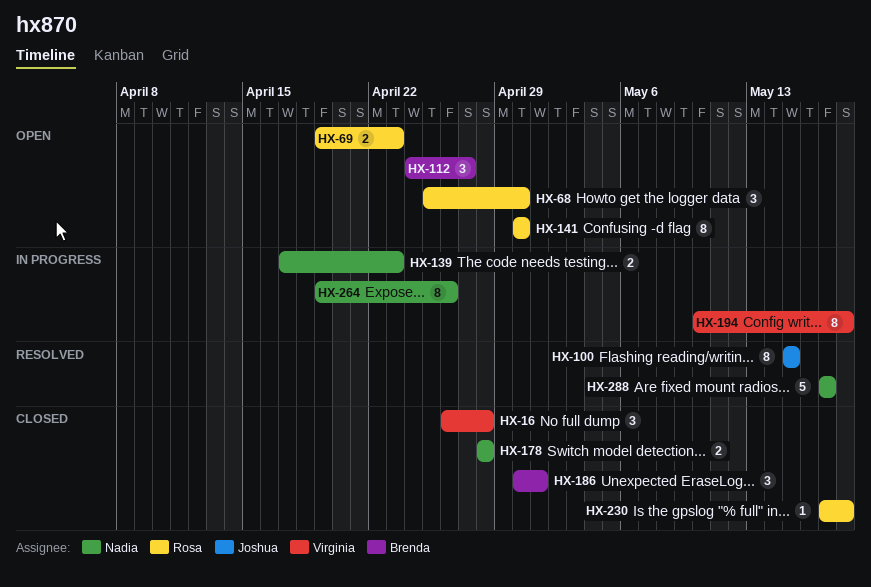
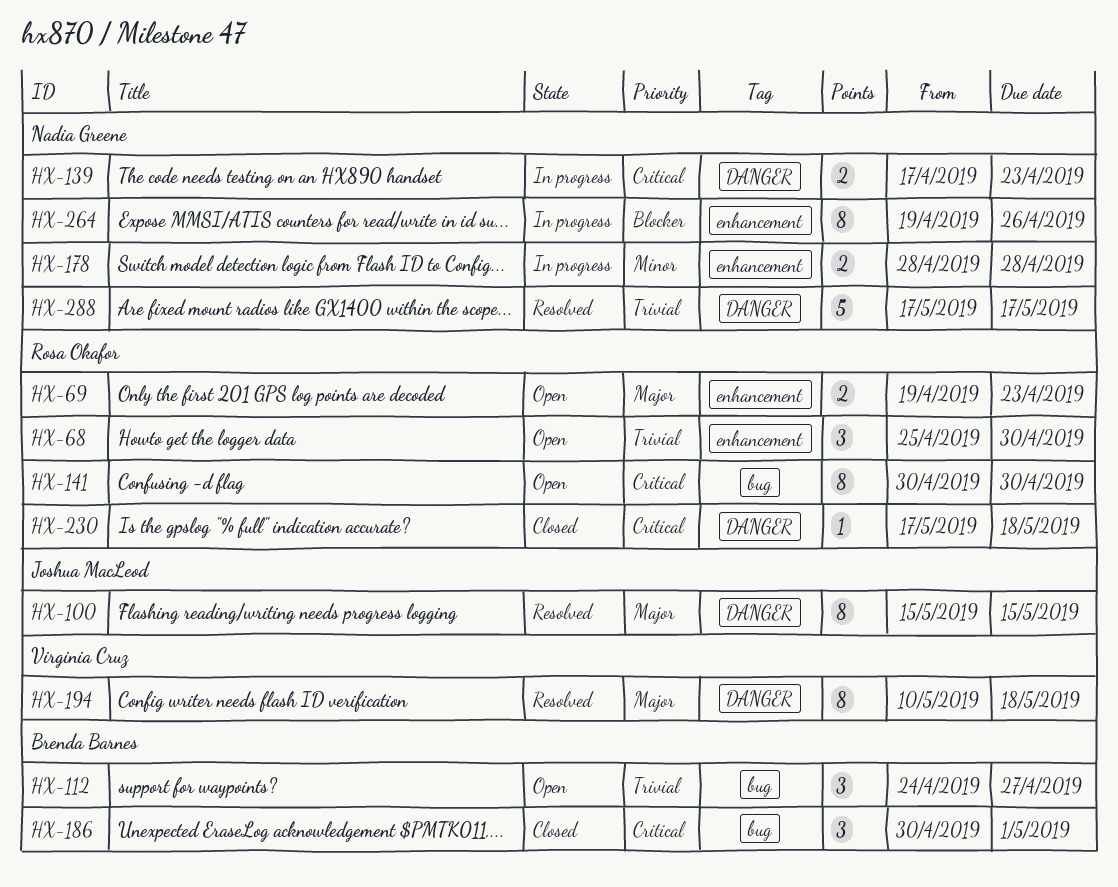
HX-16: present -> none
HX-178, status: Closed -> In progress
HX-194, status: In progress -> Resolved

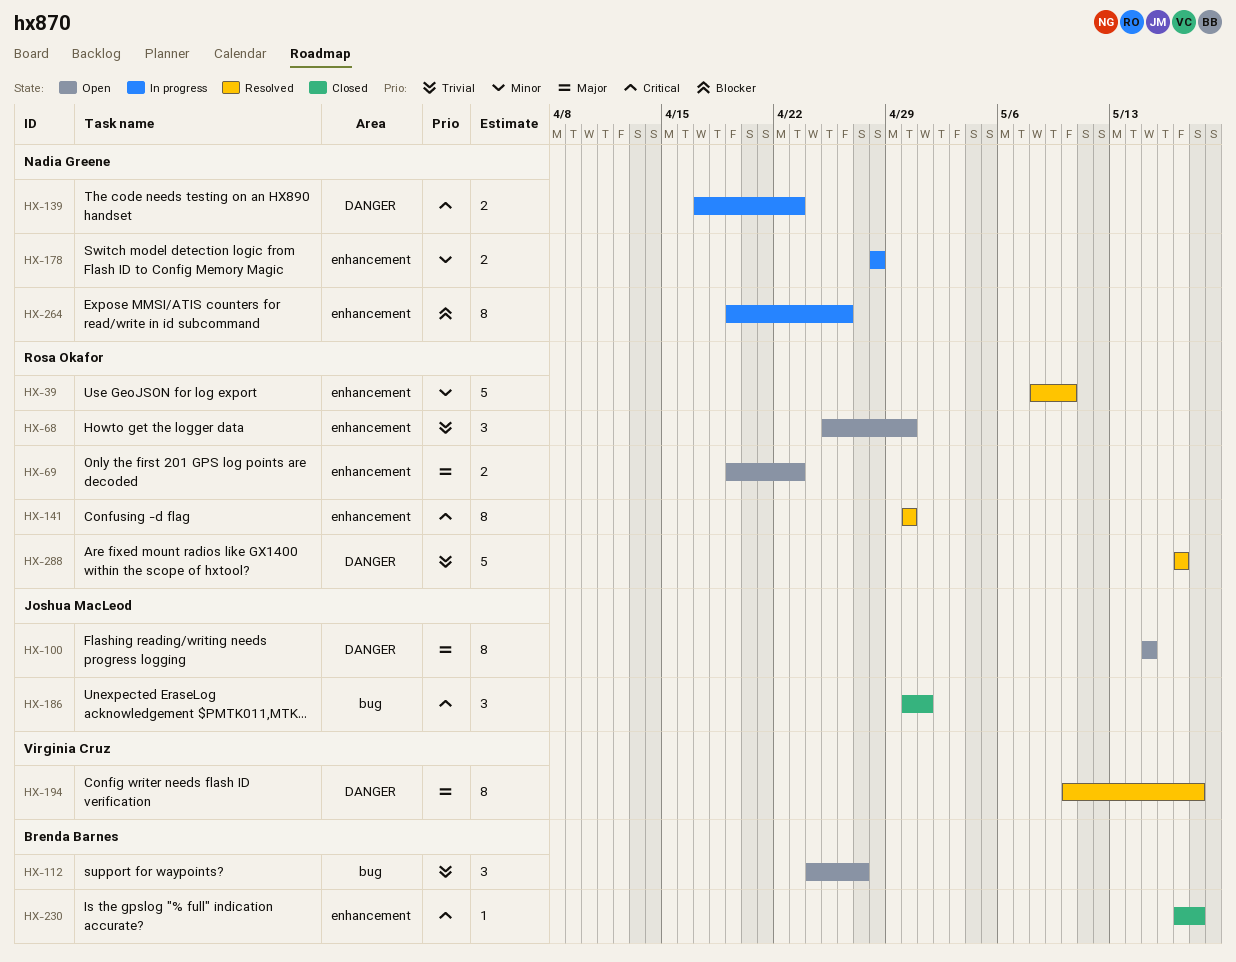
HX-39: none -> present
HX-100, status: Resolved -> Open
HX-141, status: Open -> Resolved
HX-141, label: bug -> enhancement
HX-186, owner: Brenda Barnes -> Joshua MacLeod
HX-230, owner: Rosa Okafor -> Brenda Barnes
HX-230, label: DANGER -> enhancement
HX-288, owner: Nadia Greene -> Rosa Okafor

